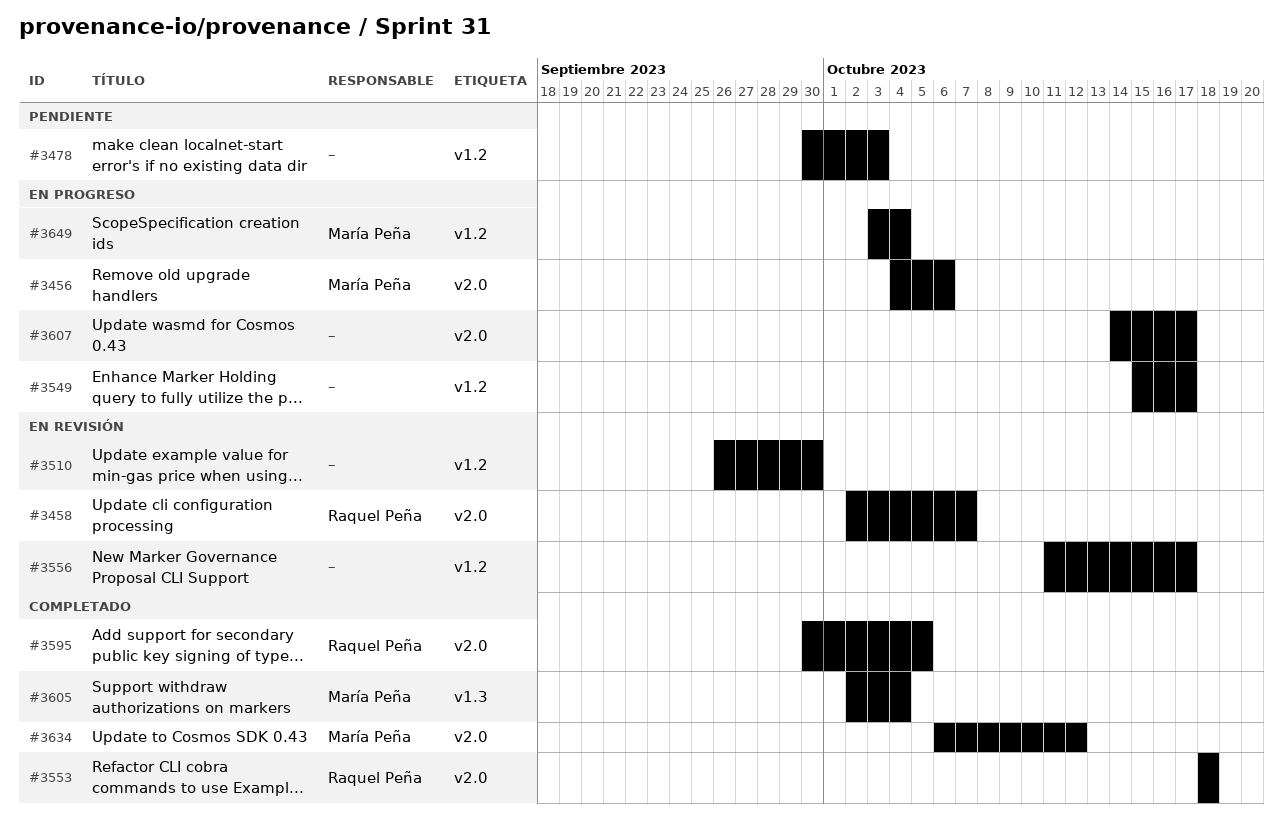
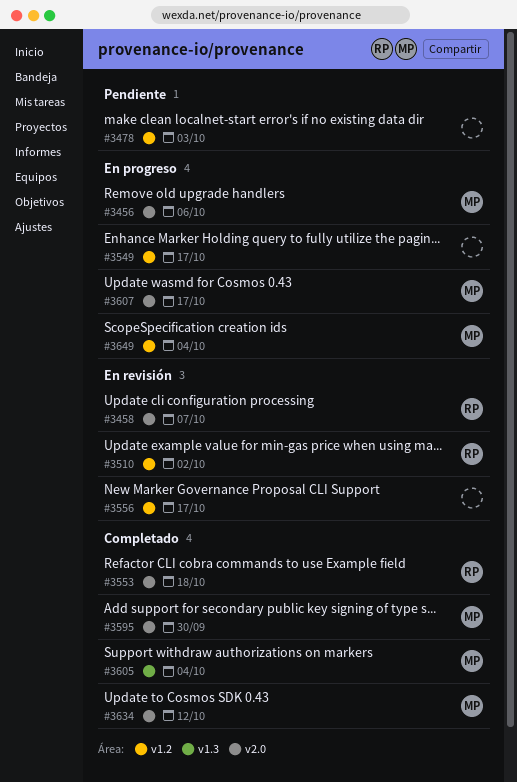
#3510, owner: none -> Raquel Peña
#3510, due: Sep 30 -> Oct 2
#3595, owner: Raquel Peña -> María Peña
#3595, due: Oct 5 -> Sep 30
#3607, owner: none -> María Peña

